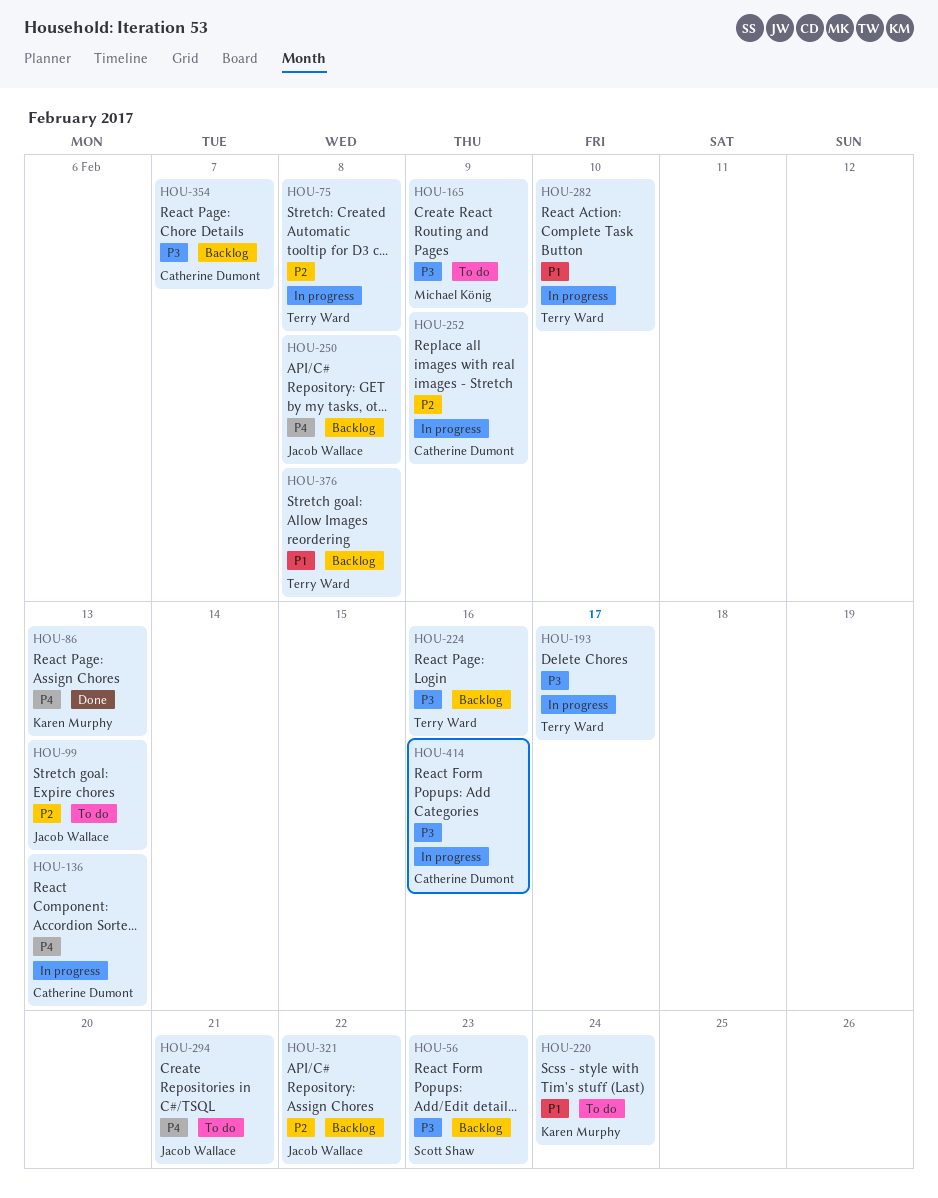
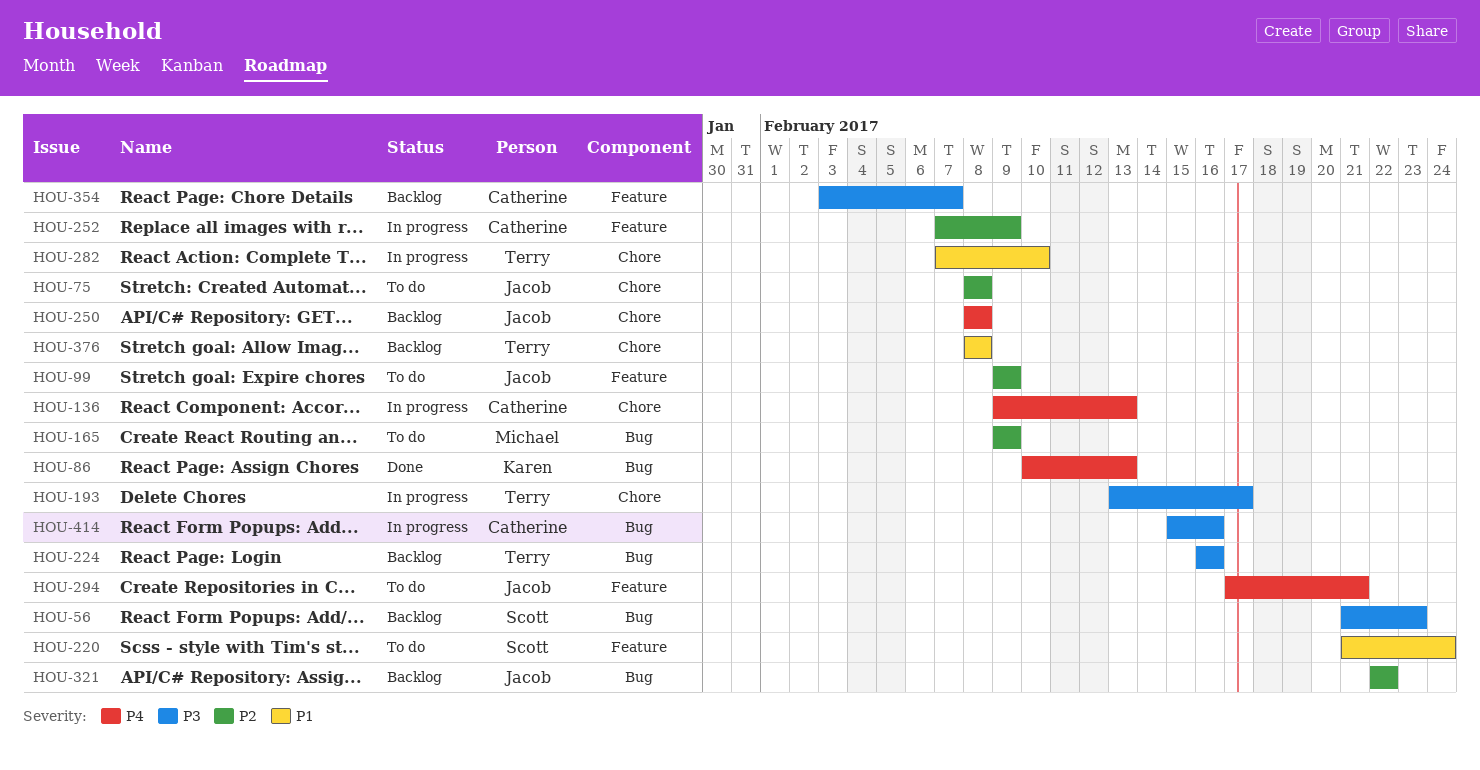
HOU-75, status: In progress -> To do
HOU-75, owner: Terry Ward -> Jacob Wallace
HOU-99, due: Feb 13 -> Feb 9
HOU-165, priority: P3 -> P2
HOU-220, owner: Karen Murphy -> Scott Shaw

